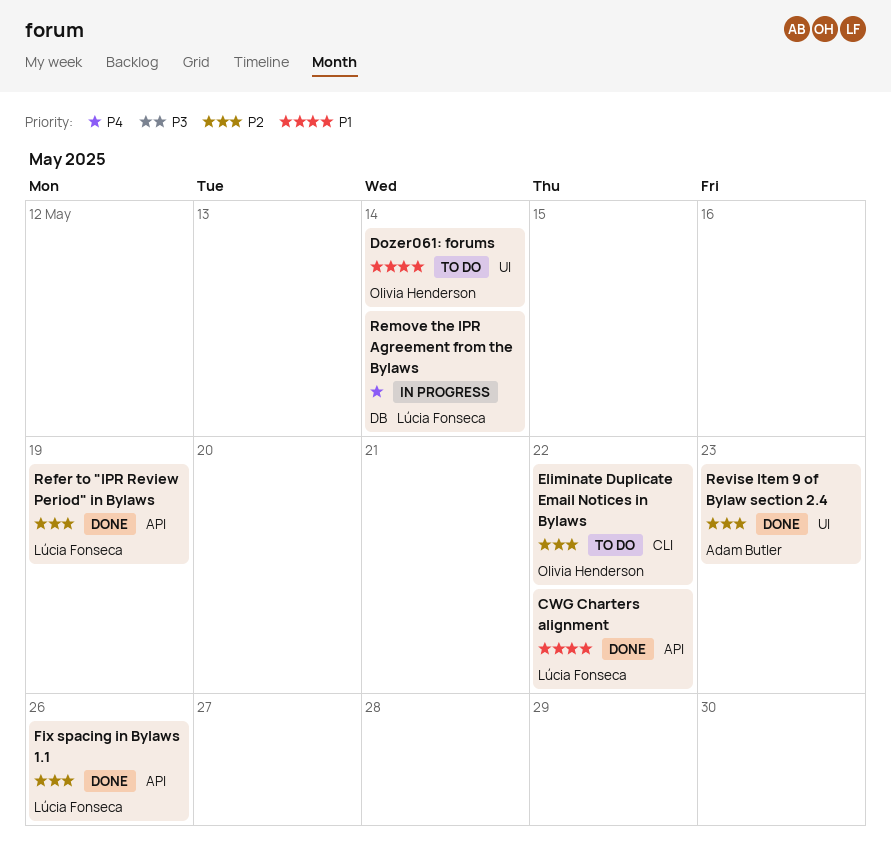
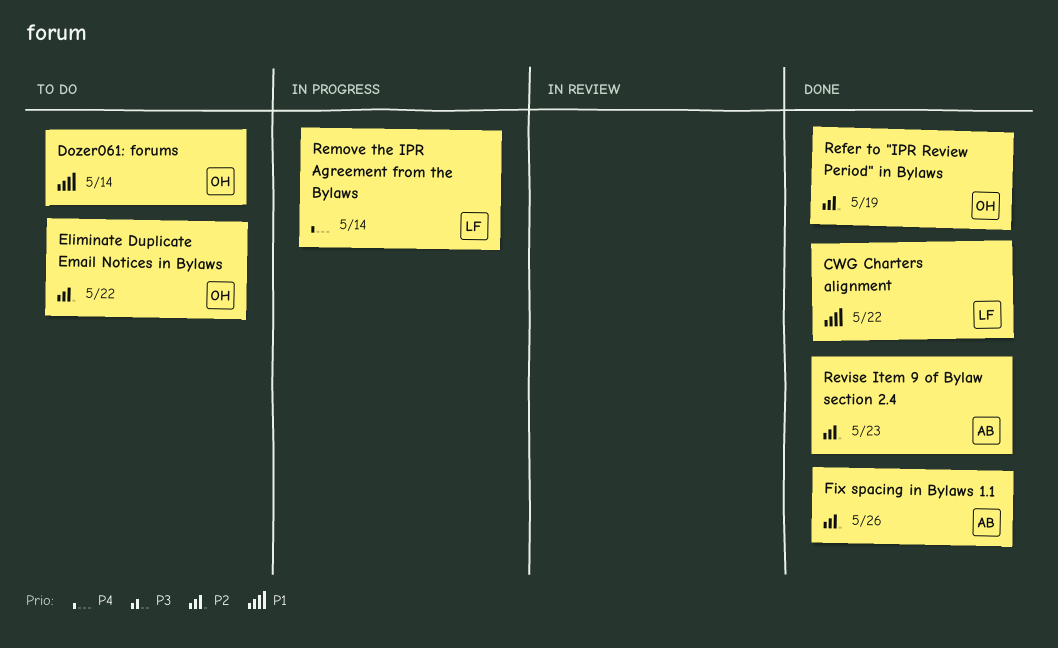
Fix spacing in Bylaws 1.1, owner: Lúcia Fonseca -> Adam Butler
Refer to "IPR Review Period" in Bylaws, owner: Lúcia Fonseca -> Olivia Henderson

